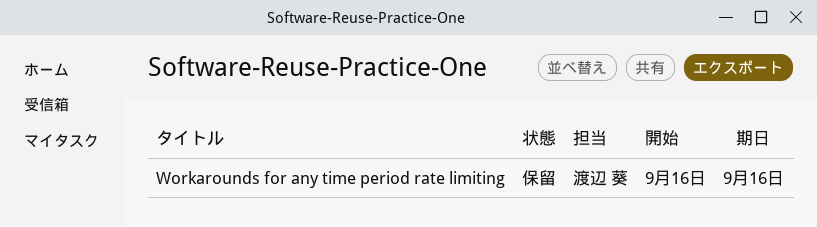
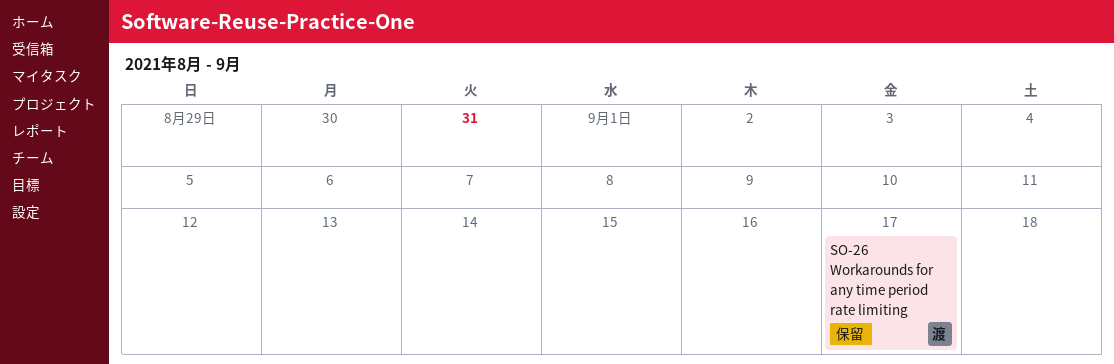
Workarounds for any time period rate limiting, due: Sep 16 -> Sep 17

